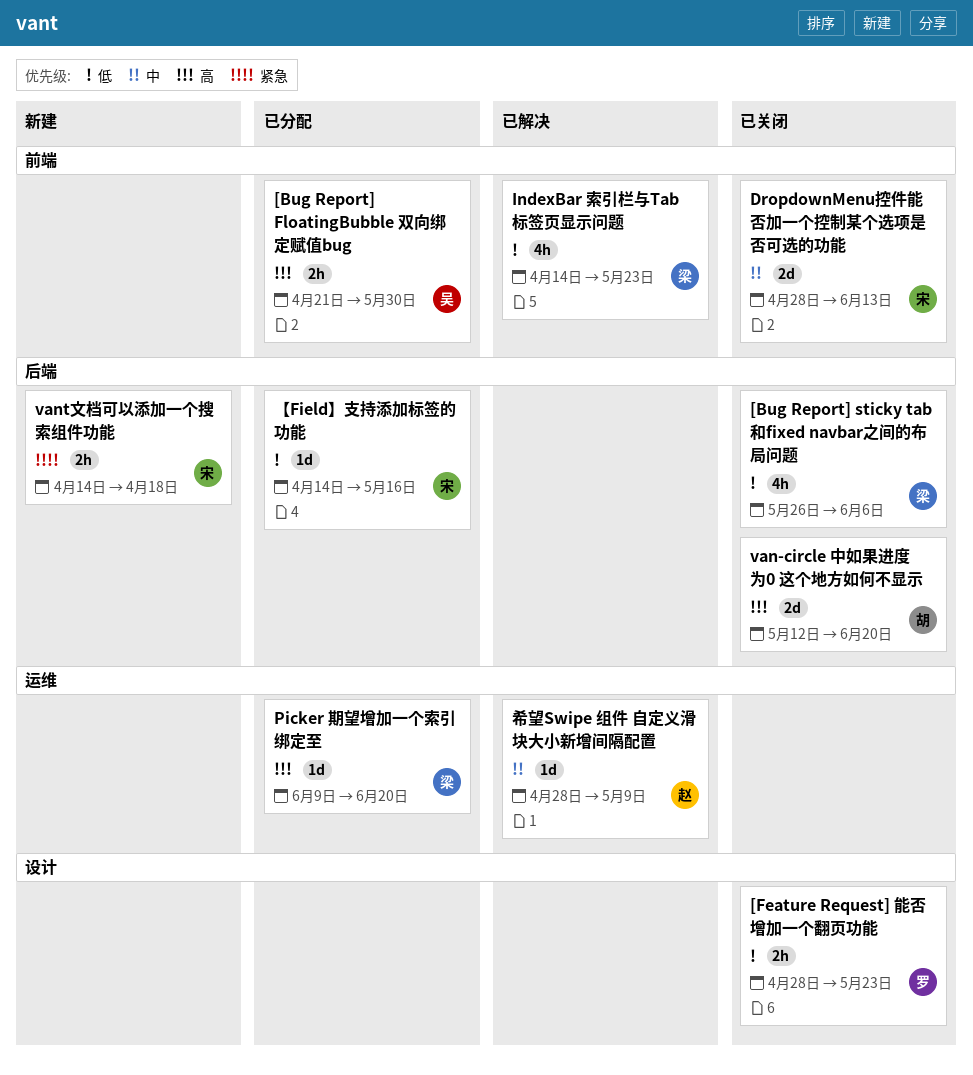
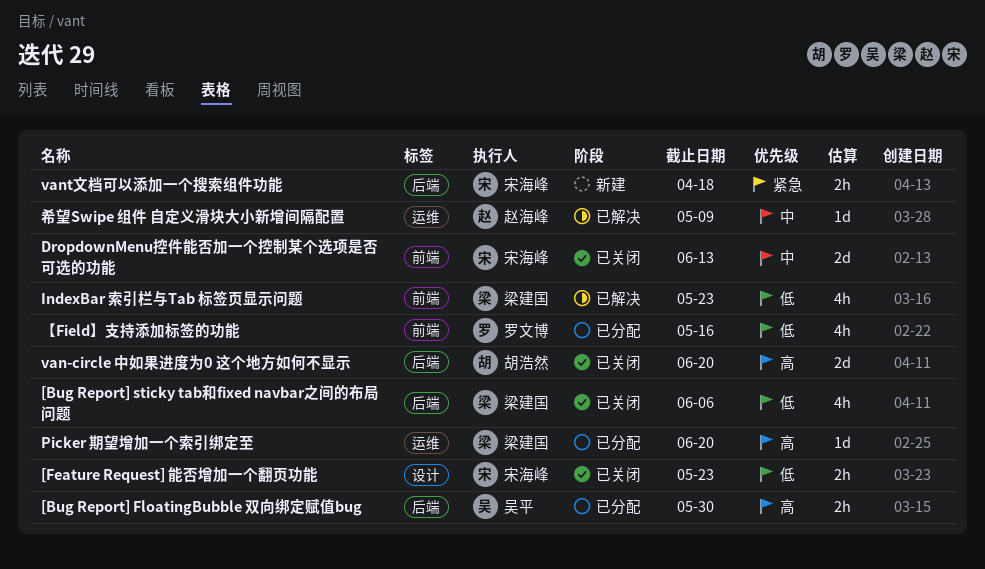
[Bug Report] FloatingBubble 双向绑定赋值bug, label: 前端 -> 后端
[Feature Request] 能否增加一个翻页功能, owner: 罗文博 -> 宋海峰
【Field】支持添加标签的功能, owner: 宋海峰 -> 罗文博
【Field】支持添加标签的功能, label: 后端 -> 前端
【Field】支持添加标签的功能, estimate: 1d -> 4h

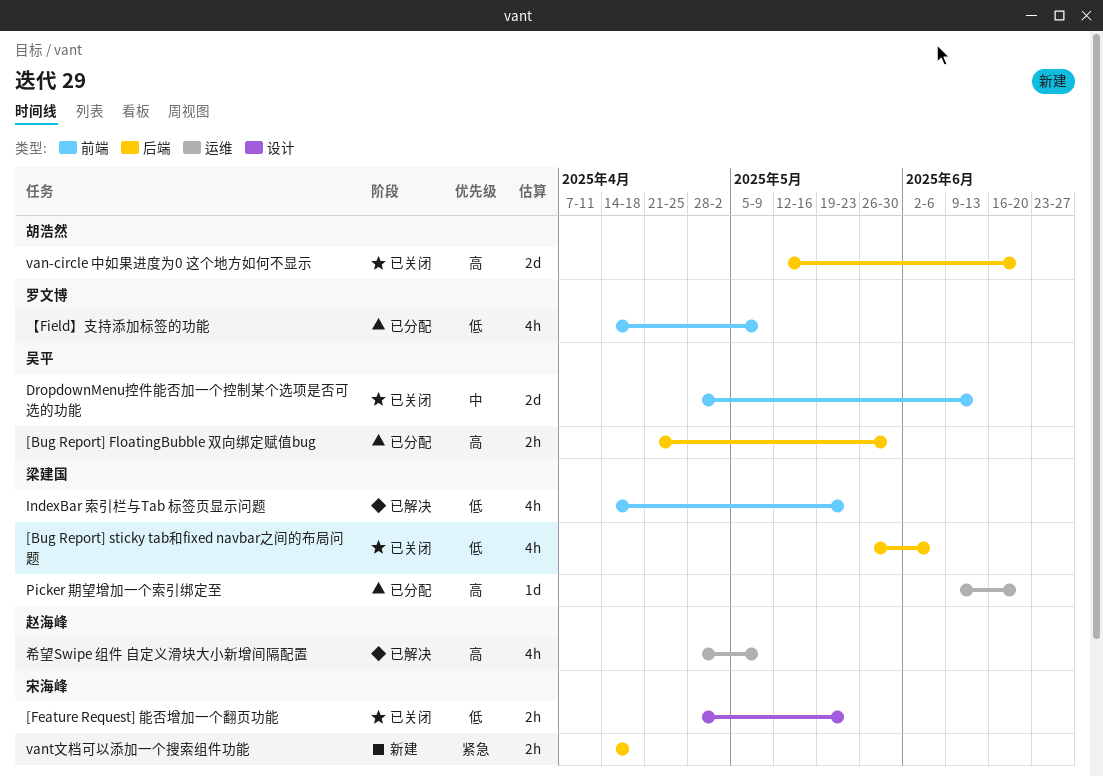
DropdownMenu控件能否加一个控制某个选项是否可选的功能, owner: 宋海峰 -> 吴平
【Field】支持添加标签的功能, due: May 16 -> May 9
希望Swipe 组件 自定义滑块大小新增间隔配置, priority: 中 -> 高
希望Swipe 组件 自定义滑块大小新增间隔配置, estimate: 1d -> 4h

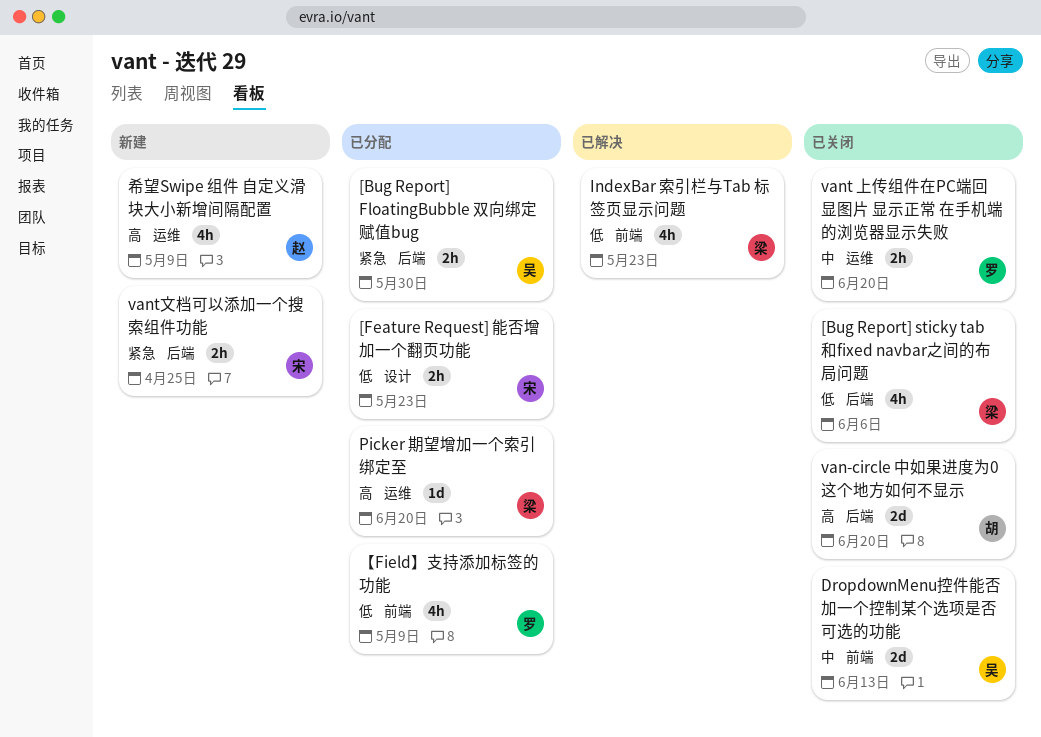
[Bug Report] FloatingBubble 双向绑定赋值bug, priority: 高 -> 紧急
[Feature Request] 能否增加一个翻页功能, status: 已关闭 -> 已分配
vant 上传组件在PC端回显图片 显示正常 在手机端的浏览器显示失败: none -> present
vant文档可以添加一个搜索组件功能, due: Apr 18 -> Apr 25
希望Swipe 组件 自定义滑块大小新增间隔配置, status: 已解决 -> 新建

